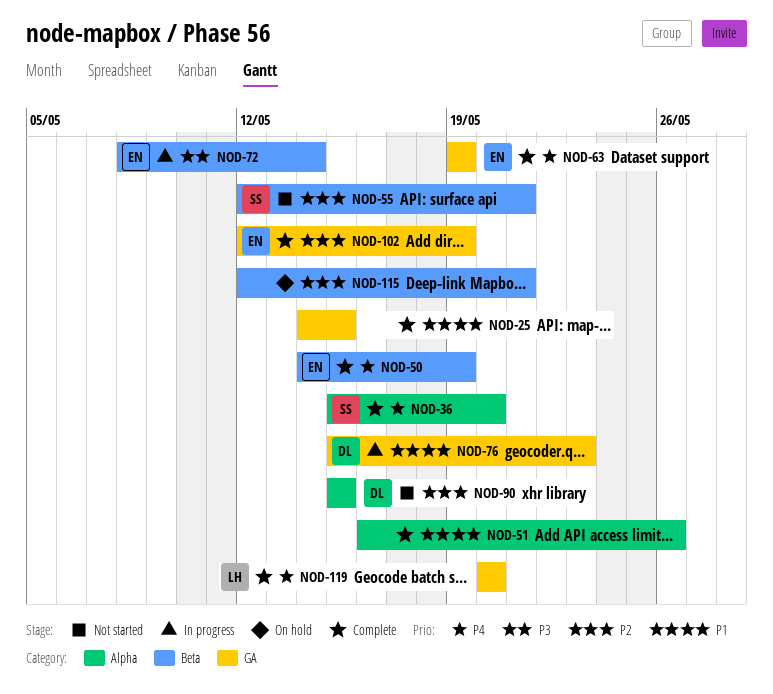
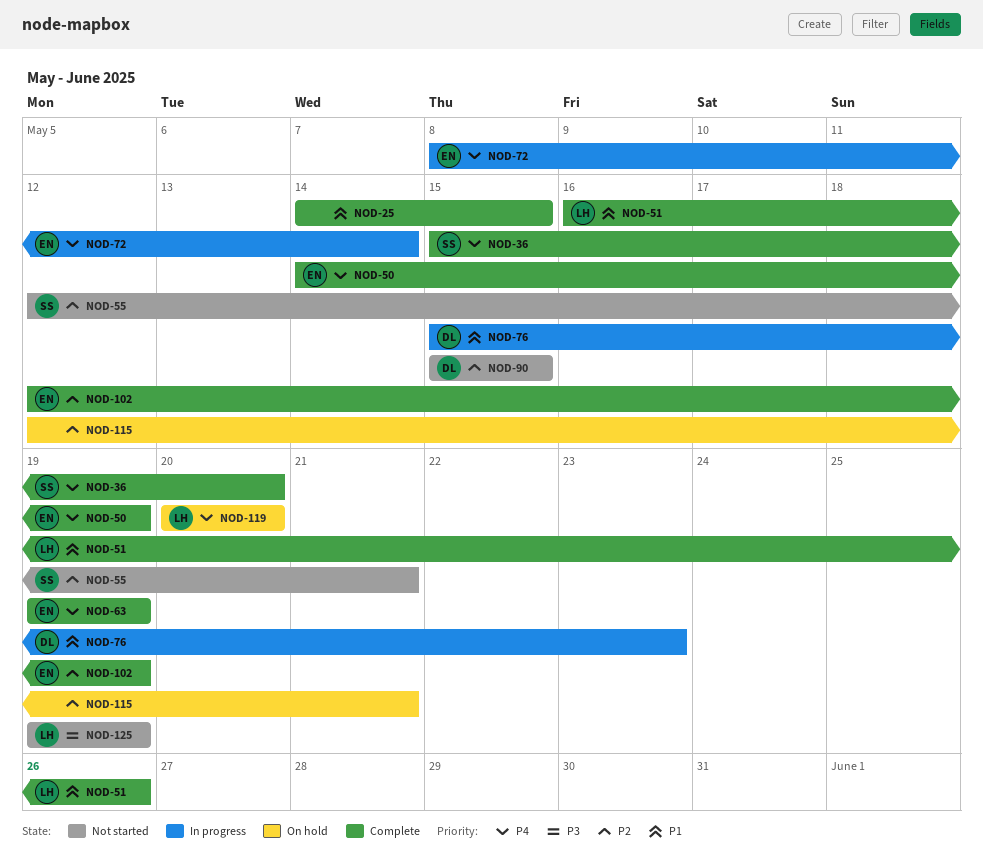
NOD-51, owner: none -> LH
NOD-72, priority: P3 -> P4
NOD-119, status: Complete -> On hold
NOD-125: none -> present

